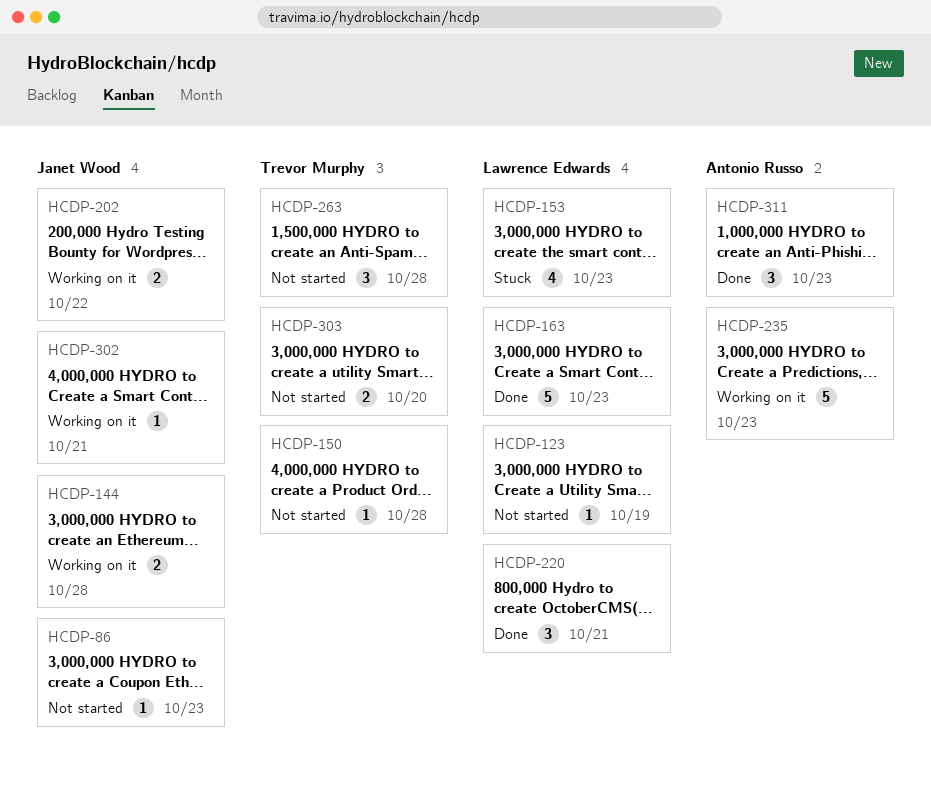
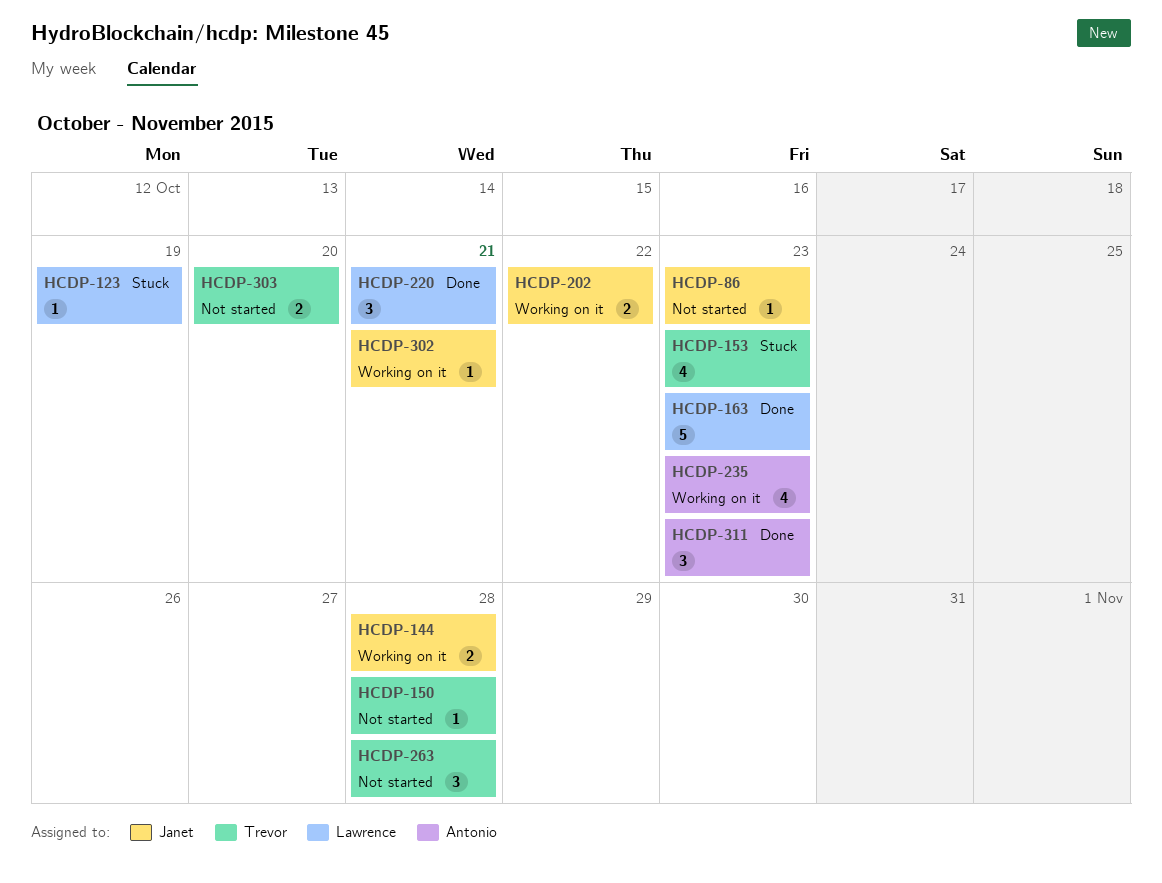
HCDP-123, status: Not started -> Stuck
HCDP-153, owner: Lawrence Edwards -> Trevor Murphy
HCDP-235, estimate: 5 -> 4

